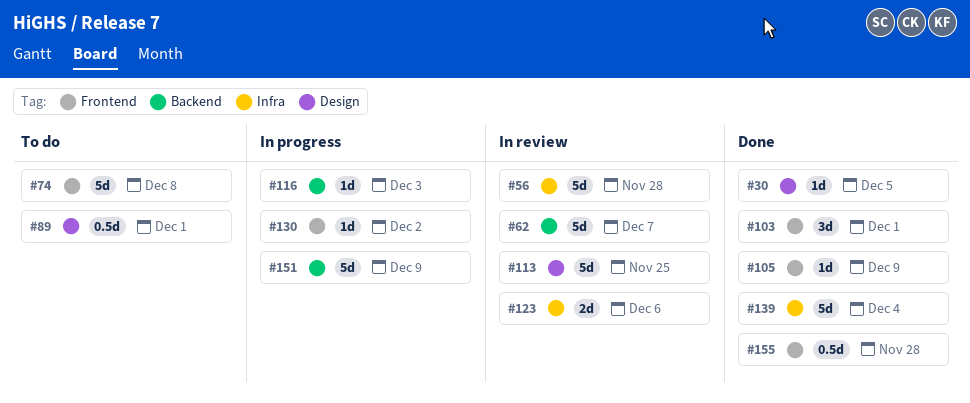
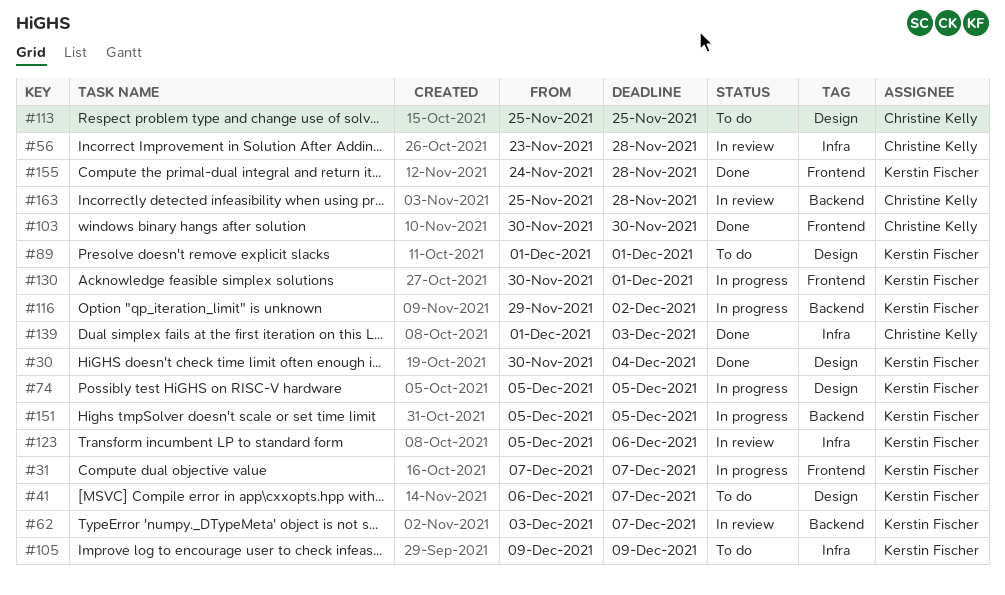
#30, due: Dec 5 -> Dec 4
#31: none -> present
#41: none -> present
#74, status: To do -> In progress
#74, label: Frontend -> Design
#74, due: Dec 8 -> Dec 5
#103, due: Dec 1 -> Nov 30
#105, status: Done -> To do
#105, label: Frontend -> Infra
#113, status: In review -> To do
#116, due: Dec 3 -> Dec 2
#130, due: Dec 2 -> Dec 1
#139, due: Dec 4 -> Dec 3
#151, due: Dec 9 -> Dec 5
#163: none -> present

